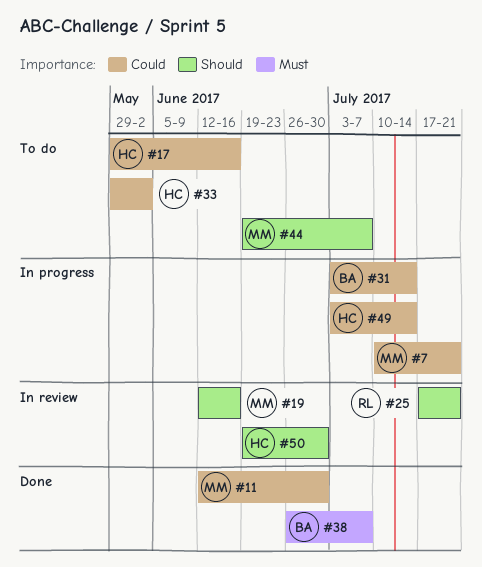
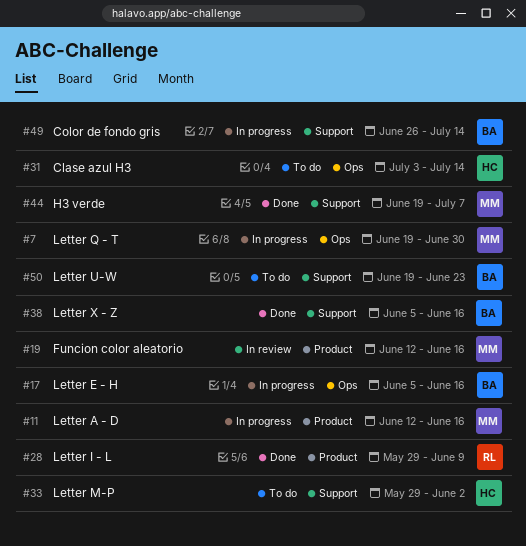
#7, start: Jul 10 -> Jun 19
#7, due: Jul 21 -> Jun 30
#11, status: Done -> In progress
#11, due: Jun 30 -> Jun 16
#17, status: To do -> In progress
#17, owner: HC -> BA
#17, start: May 29 -> Jun 5
#25: present -> none
#28: none -> present
#31, status: In progress -> To do
#31, owner: BA -> HC
#38, start: Jun 26 -> Jun 5
#38, due: Jul 7 -> Jun 16
#44, status: To do -> Done
#49, owner: HC -> BA
#49, start: Jul 3 -> Jun 26
#50, status: In review -> To do
#50, owner: HC -> BA
#50, due: Jun 30 -> Jun 23

